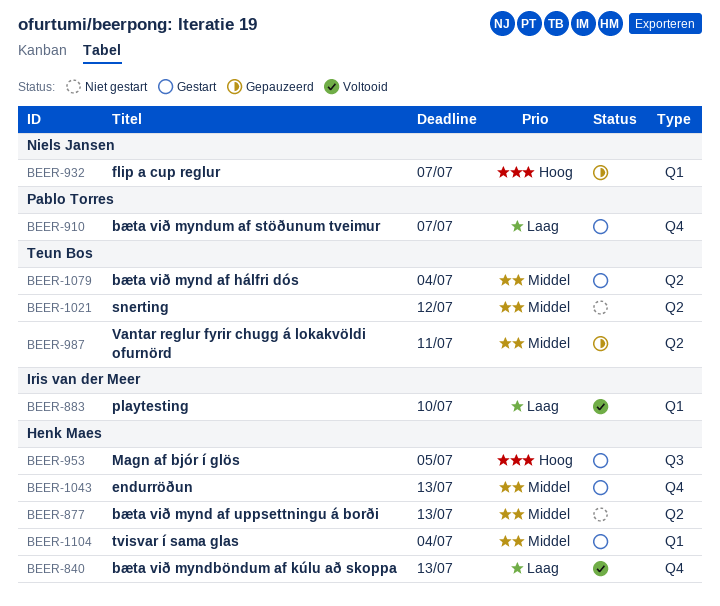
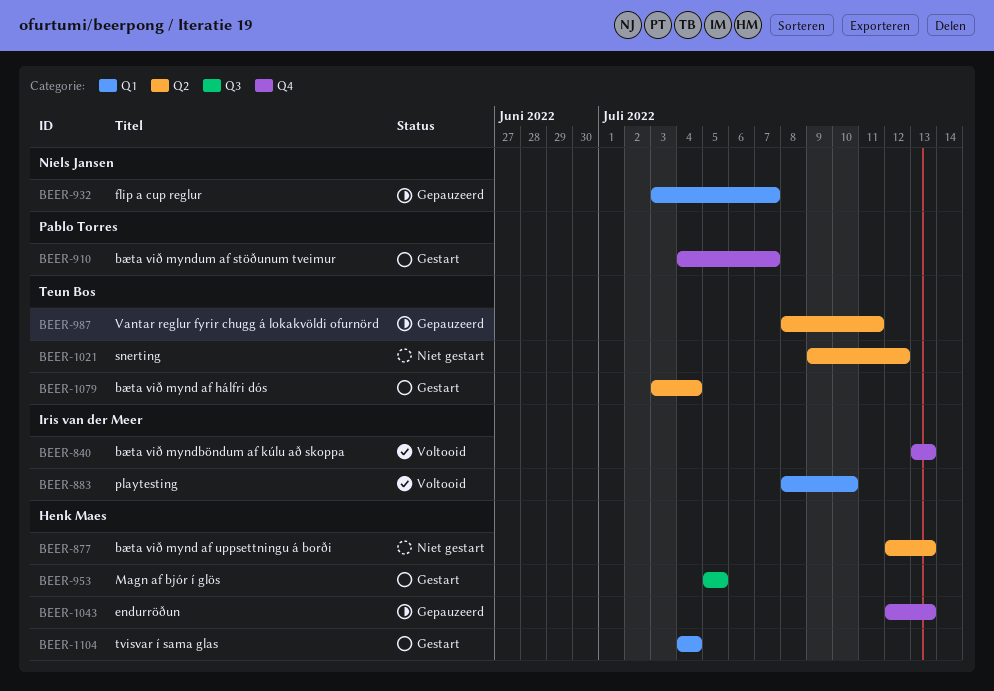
BEER-840, owner: Henk Maes -> Iris van der Meer
BEER-1043, status: Gestart -> Gepauzeerd

